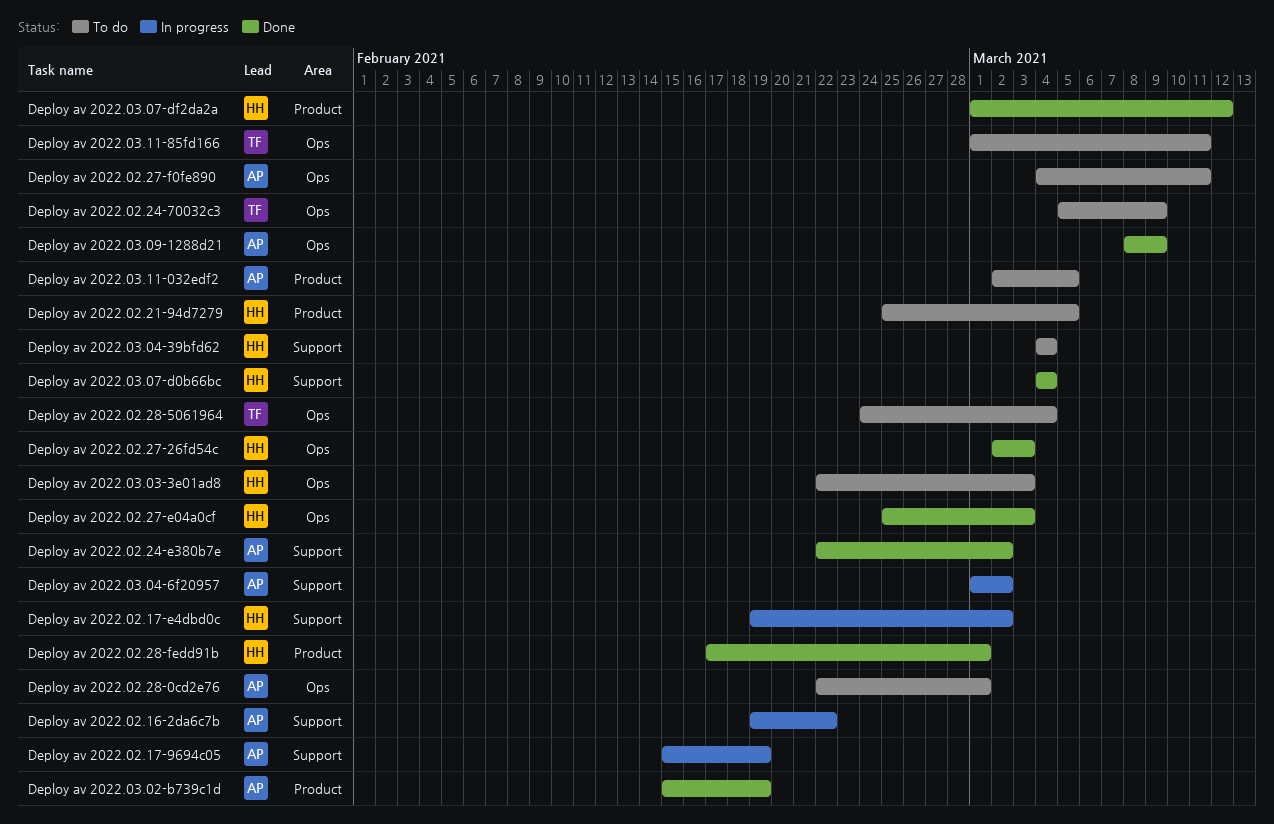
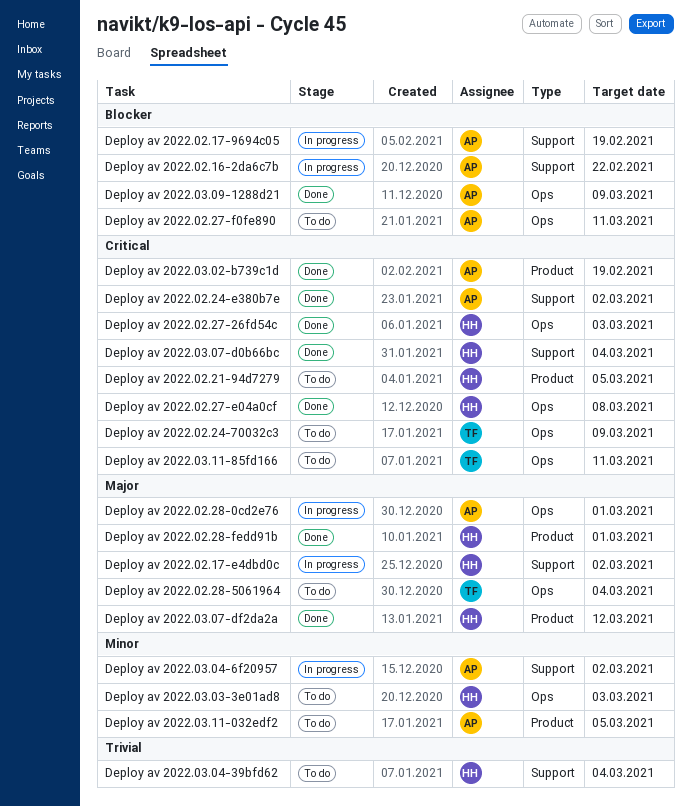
Deploy av 2022.02.27-e04a0cf, due: Mar 3 -> Mar 8
Deploy av 2022.02.28-0cd2e76, status: To do -> In progress

